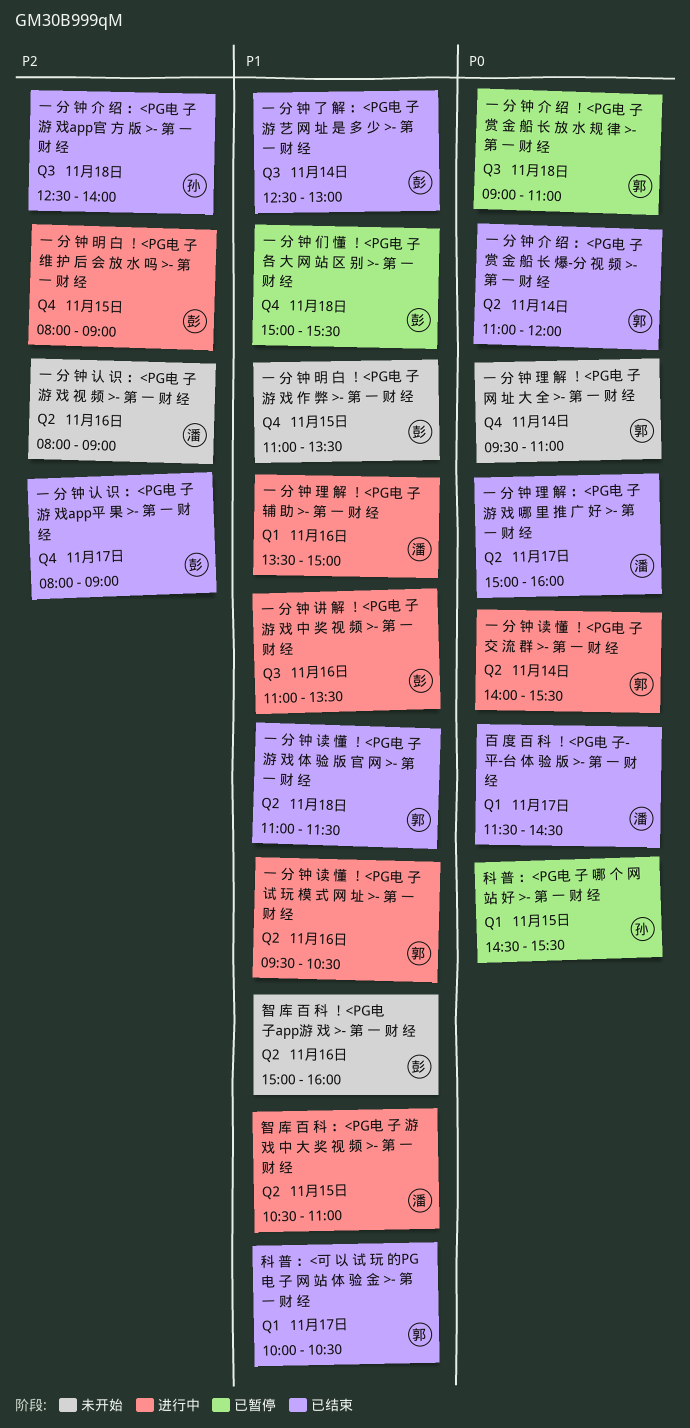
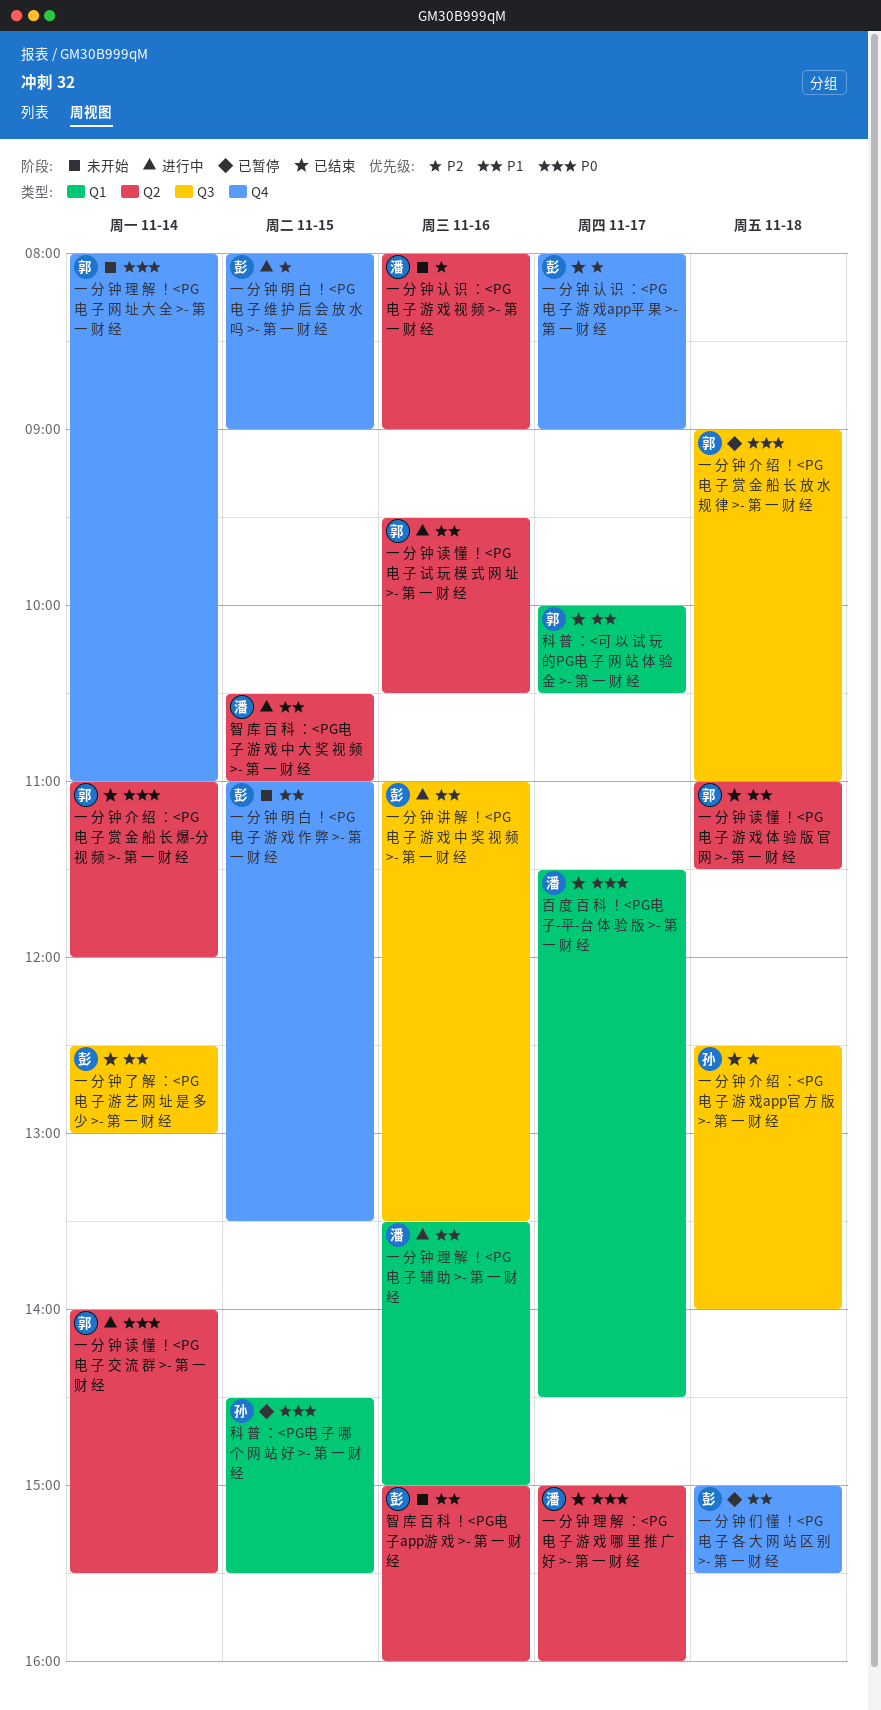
一 分 钟 理 解 ！<PG电 子 网 址 大 全 >- 第 一 财 经, begins: 09:30 -> 08:00

